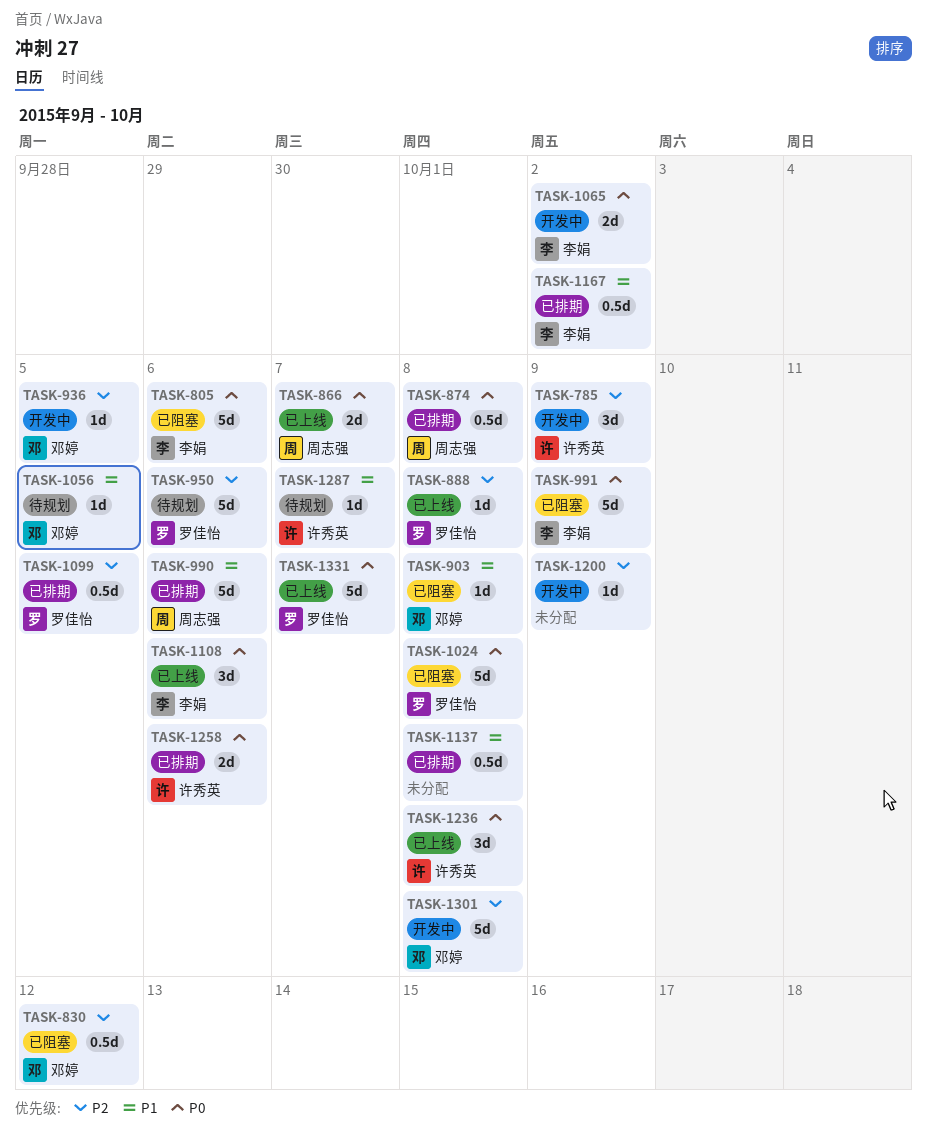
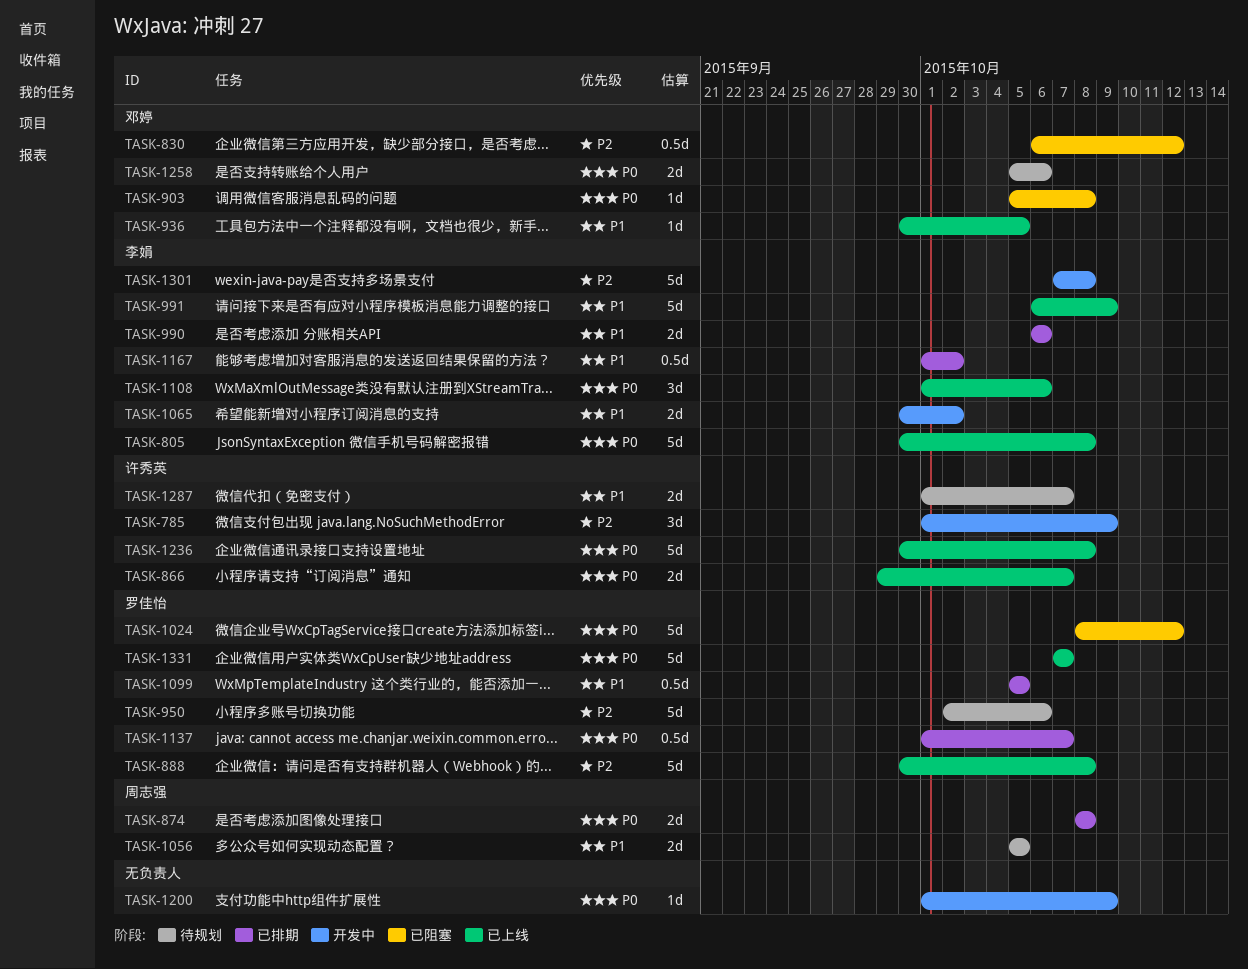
TASK-805, status: 已阻塞 -> 已上线
TASK-805, due: Oct 6 -> Oct 8
TASK-866, owner: 周志强 -> 许秀英
TASK-874, estimate: 0.5d -> 2d
TASK-888, estimate: 1d -> 5d
TASK-903, priority: P1 -> P0
TASK-936, status: 开发中 -> 已上线
TASK-936, priority: P2 -> P1
TASK-990, owner: 周志强 -> 李娟
TASK-990, estimate: 5d -> 2d
TASK-991, status: 已阻塞 -> 已上线
TASK-991, priority: P0 -> P1
TASK-1024, due: Oct 8 -> Oct 12
TASK-1056, owner: 邓婷 -> 周志强
TASK-1056, estimate: 1d -> 2d
TASK-1065, priority: P0 -> P1
TASK-1099, priority: P2 -> P1
TASK-1137, owner: none -> 罗佳怡
TASK-1137, priority: P1 -> P0
TASK-1137, due: Oct 8 -> Oct 7
TASK-1200, priority: P2 -> P0
TASK-1236, estimate: 3d -> 5d
TASK-1258, status: 已排期 -> 待规划
TASK-1258, owner: 许秀英 -> 邓婷
TASK-1287, estimate: 1d -> 2d
TASK-1301, owner: 邓婷 -> 李娟

